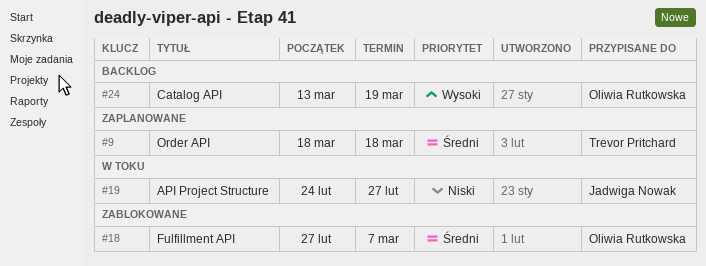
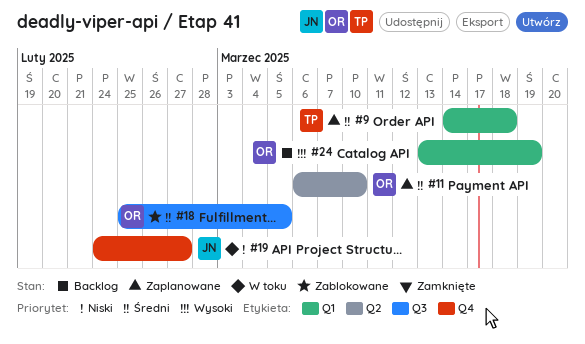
#9, start: Mar 18 -> Mar 14
#11: none -> present
#18, start: Feb 27 -> Feb 25
#18, due: Mar 7 -> Mar 5

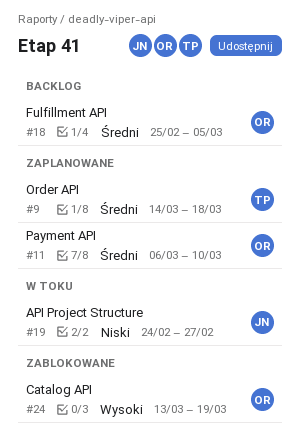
#18, status: Zablokowane -> Backlog
#24, status: Backlog -> Zablokowane

